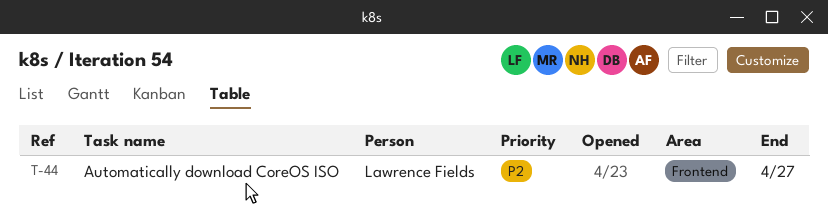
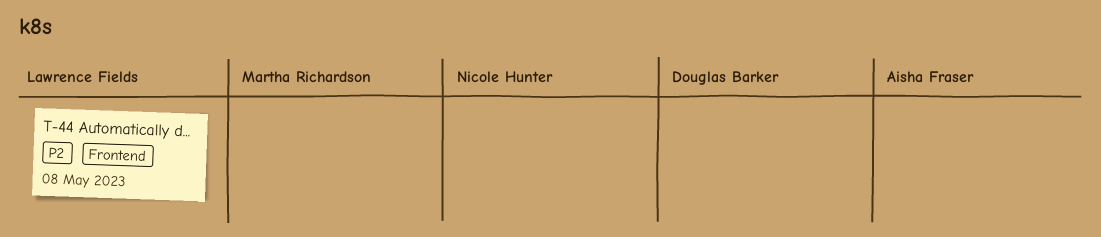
T-44, due: Apr 27 -> May 8

